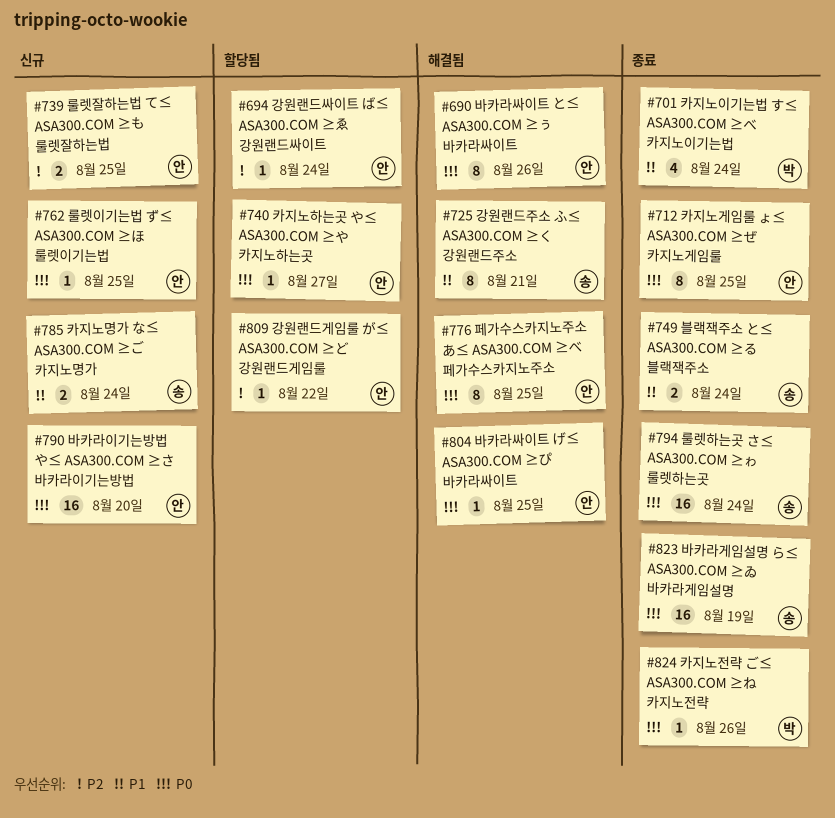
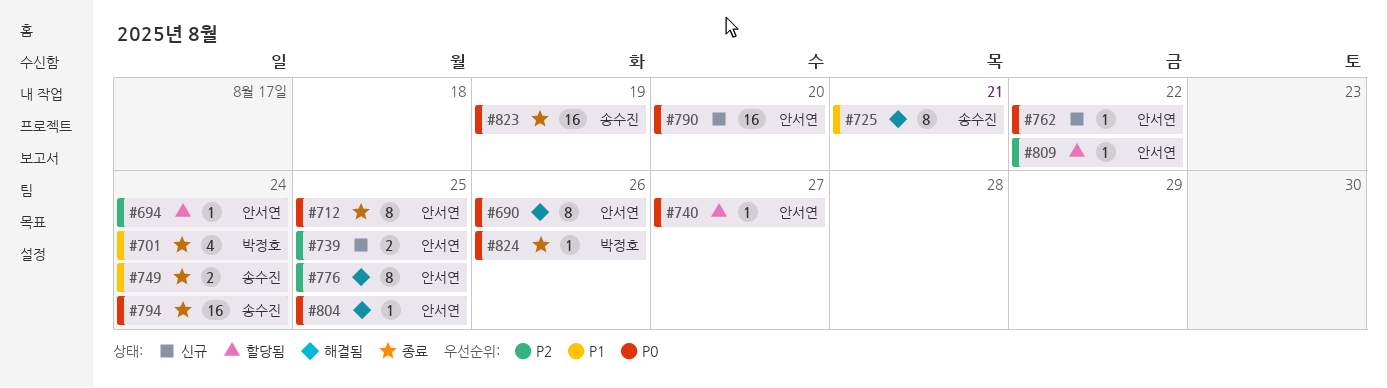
#762, due: Aug 25 -> Aug 22
#776, priority: P0 -> P2
#785: present -> none

